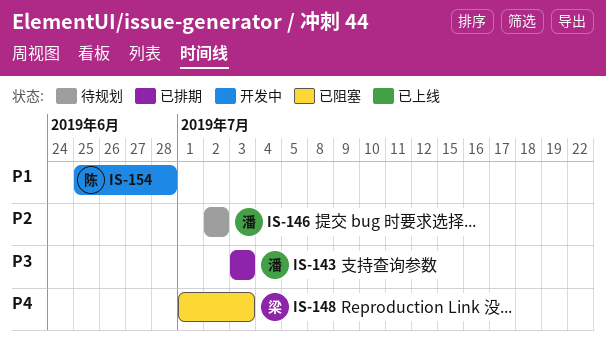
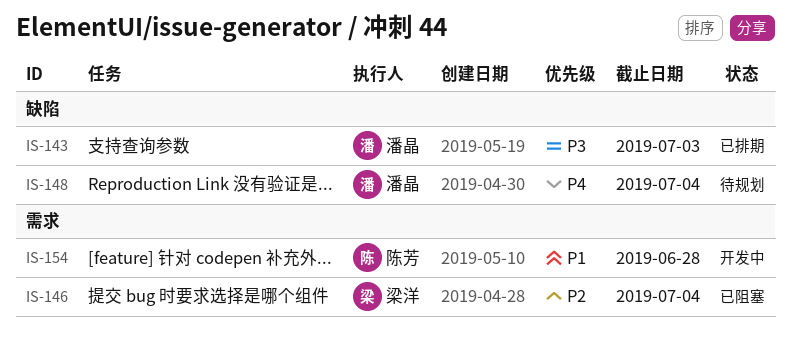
IS-146, status: 待规划 -> 已阻塞
IS-146, owner: 潘晶 -> 梁洋
IS-146, due: Jul 2 -> Jul 4
IS-148, status: 已阻塞 -> 待规划
IS-148, owner: 梁洋 -> 潘晶
IS-148, due: Jul 3 -> Jul 4

